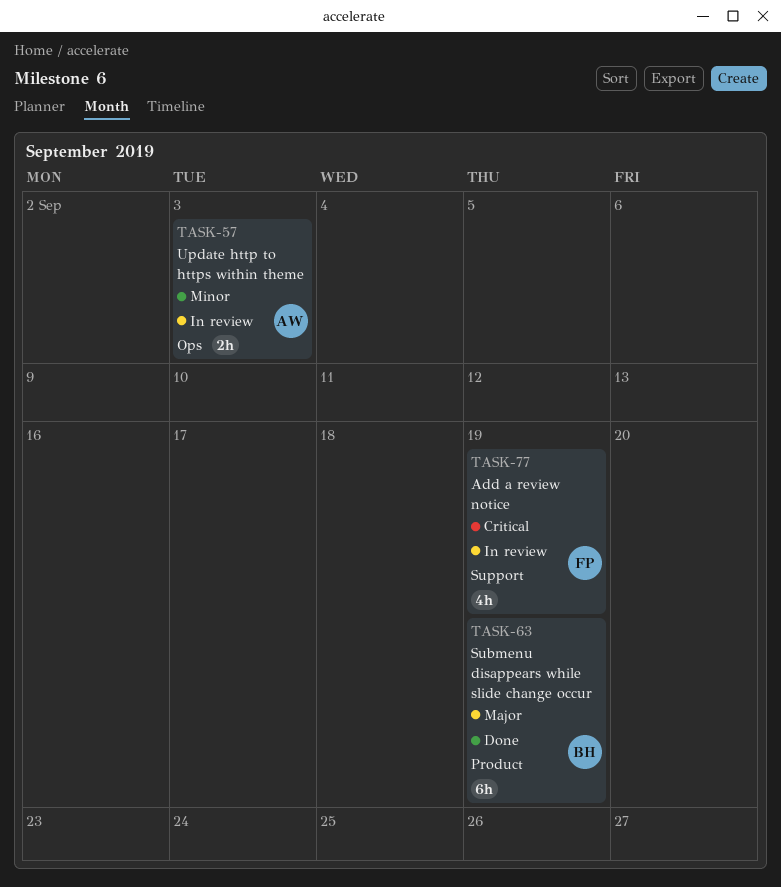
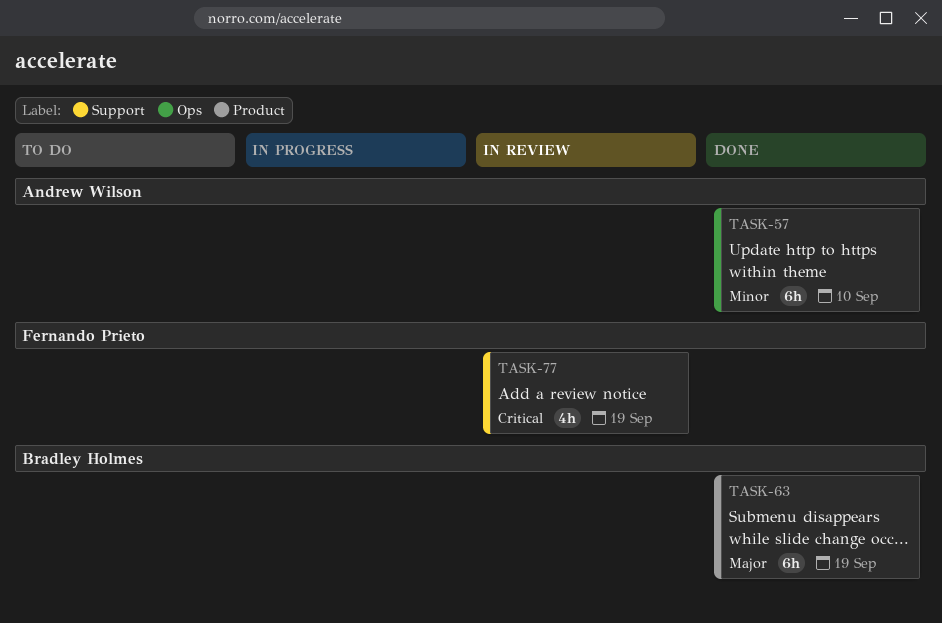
TASK-57, status: In review -> Done
TASK-57, estimate: 2h -> 6h
TASK-57, due: Sep 3 -> Sep 10

